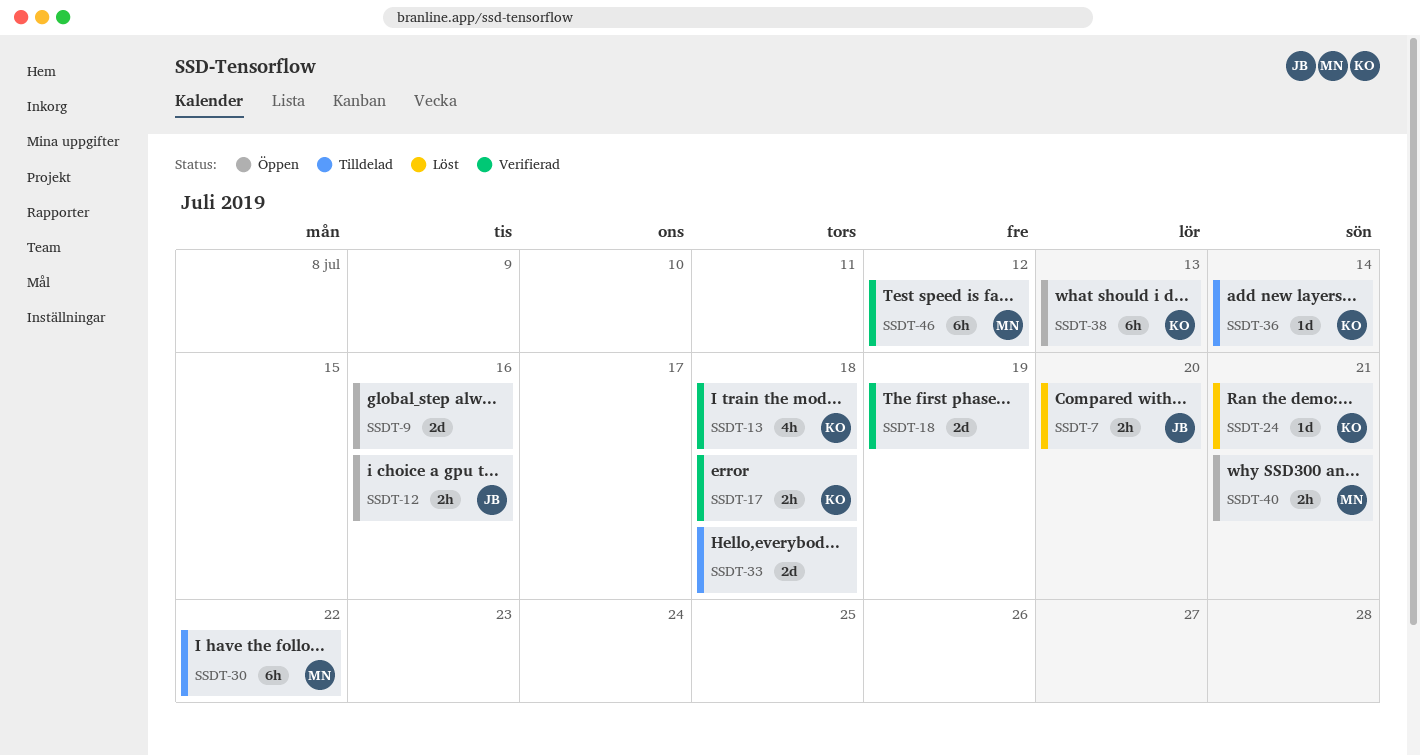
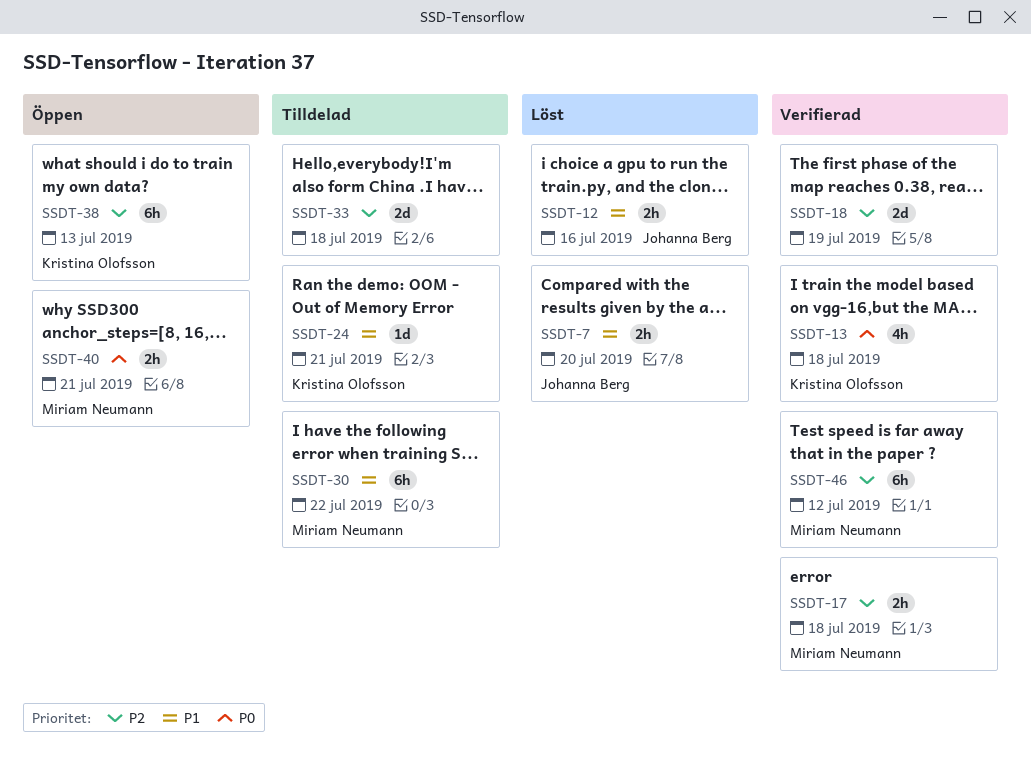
SSDT-9: present -> none
SSDT-12, status: Öppen -> Löst
SSDT-17, owner: Kristina Olofsson -> Miriam Neumann
SSDT-24, status: Löst -> Tilldelad
SSDT-36: present -> none

